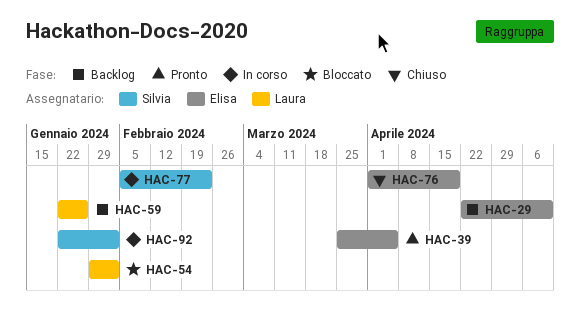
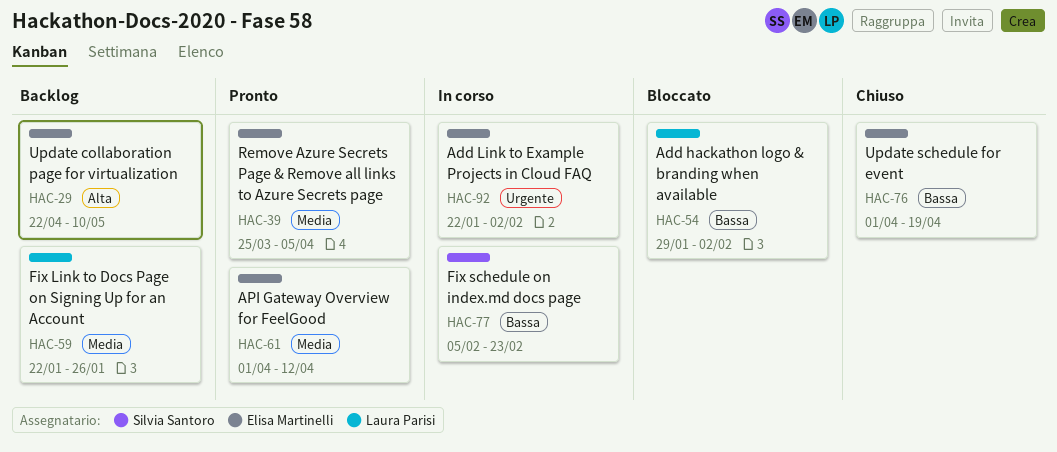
HAC-61: none -> present
HAC-92, owner: Silvia Santoro -> Elisa Martinelli

